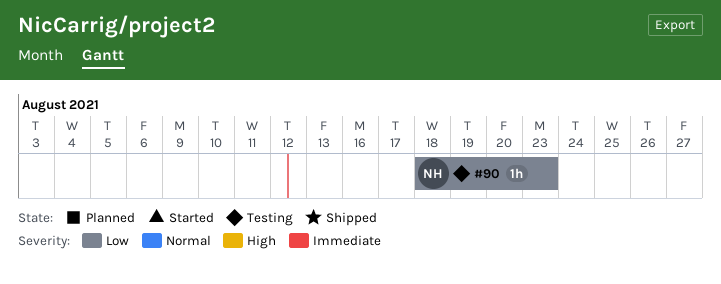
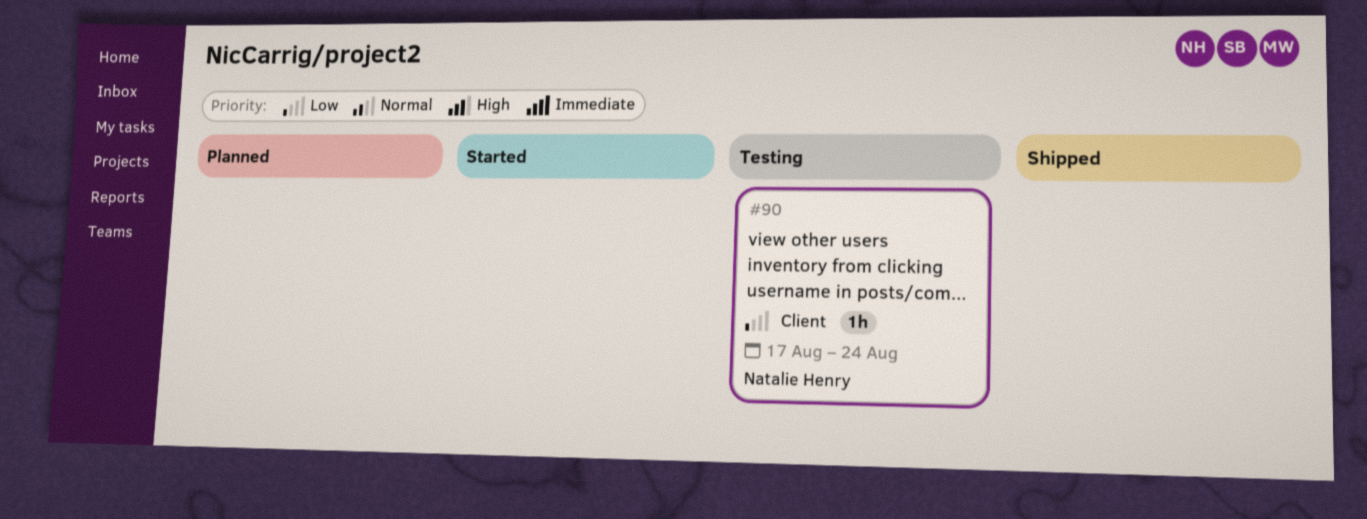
#90, start: Aug 18 -> Aug 17
#90, due: Aug 23 -> Aug 24

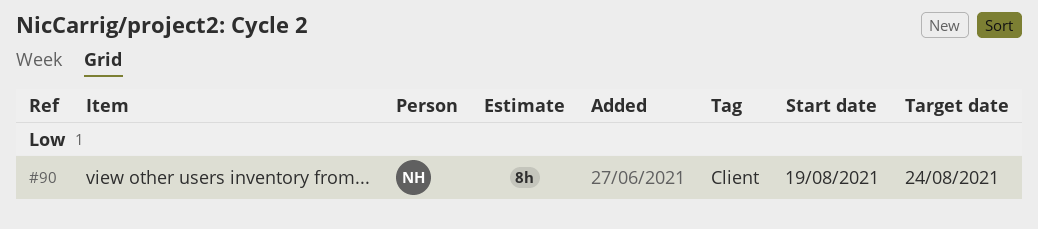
#90, estimate: 1h -> 8h
#90, start: Aug 17 -> Aug 19

